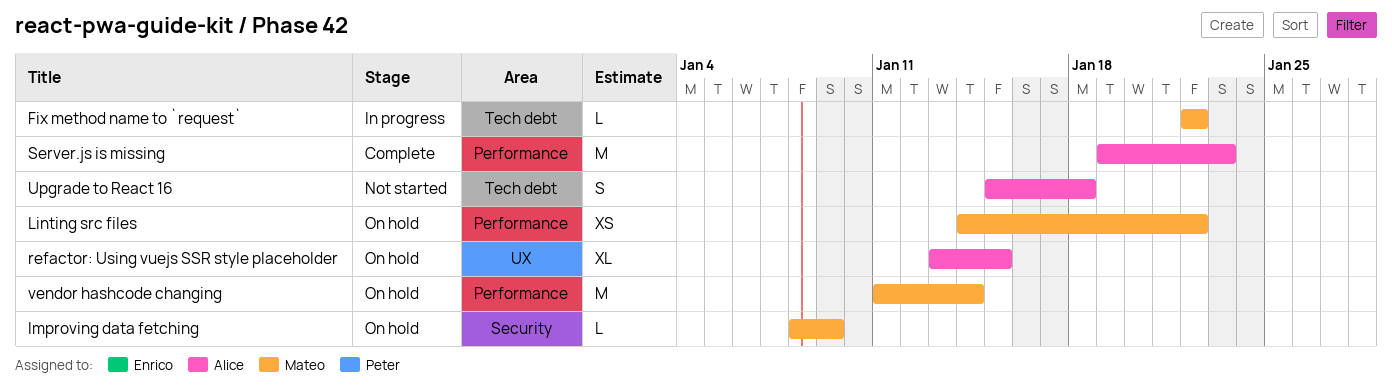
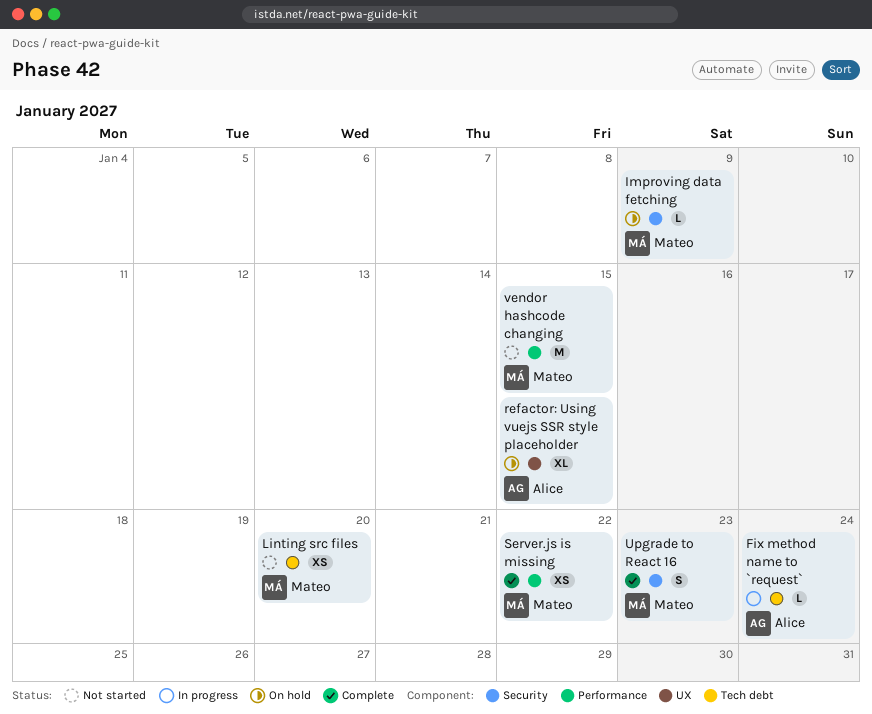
Fix method name to `request`, owner: Mateo -> Alice
Fix method name to `request`, due: Jan 22 -> Jan 24
Linting src files, status: On hold -> Not started
Linting src files, label: Performance -> Tech debt
Linting src files, due: Jan 22 -> Jan 20
Server.js is missing, owner: Alice -> Mateo
Server.js is missing, estimate: M -> XS
Server.js is missing, due: Jan 23 -> Jan 22
Upgrade to React 16, status: Not started -> Complete
Upgrade to React 16, owner: Alice -> Mateo
Upgrade to React 16, label: Tech debt -> Security
Upgrade to React 16, due: Jan 18 -> Jan 23
vendor hashcode changing, status: On hold -> Not started
vendor hashcode changing, due: Jan 14 -> Jan 15

